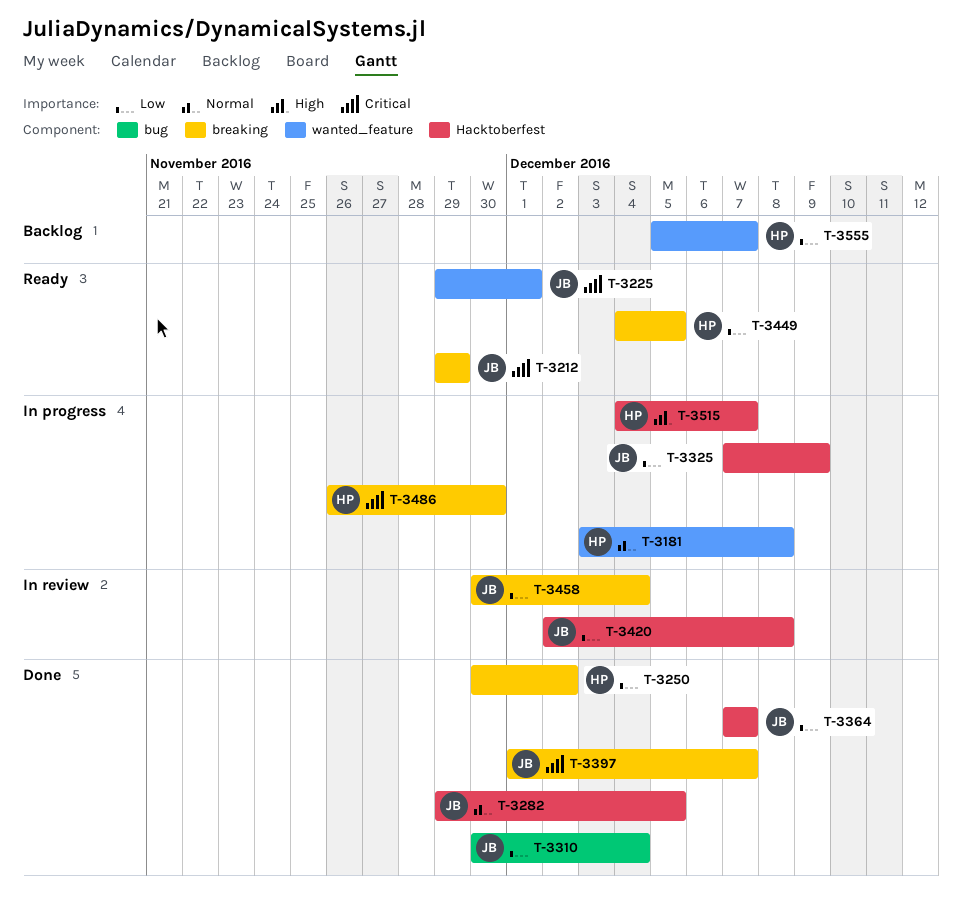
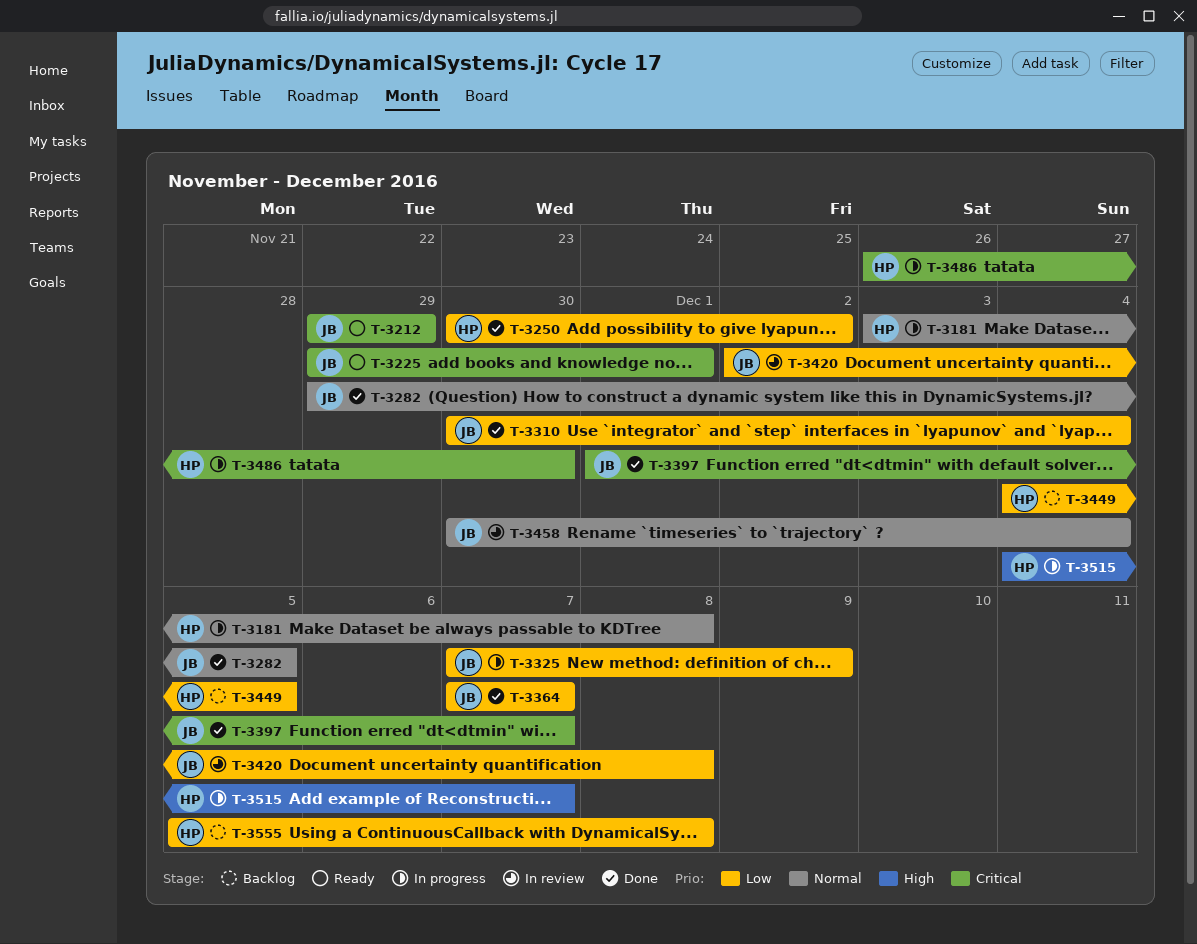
T-3449, status: Ready -> Backlog
T-3458, priority: Low -> Normal
T-3555, due: Dec 7 -> Dec 8

